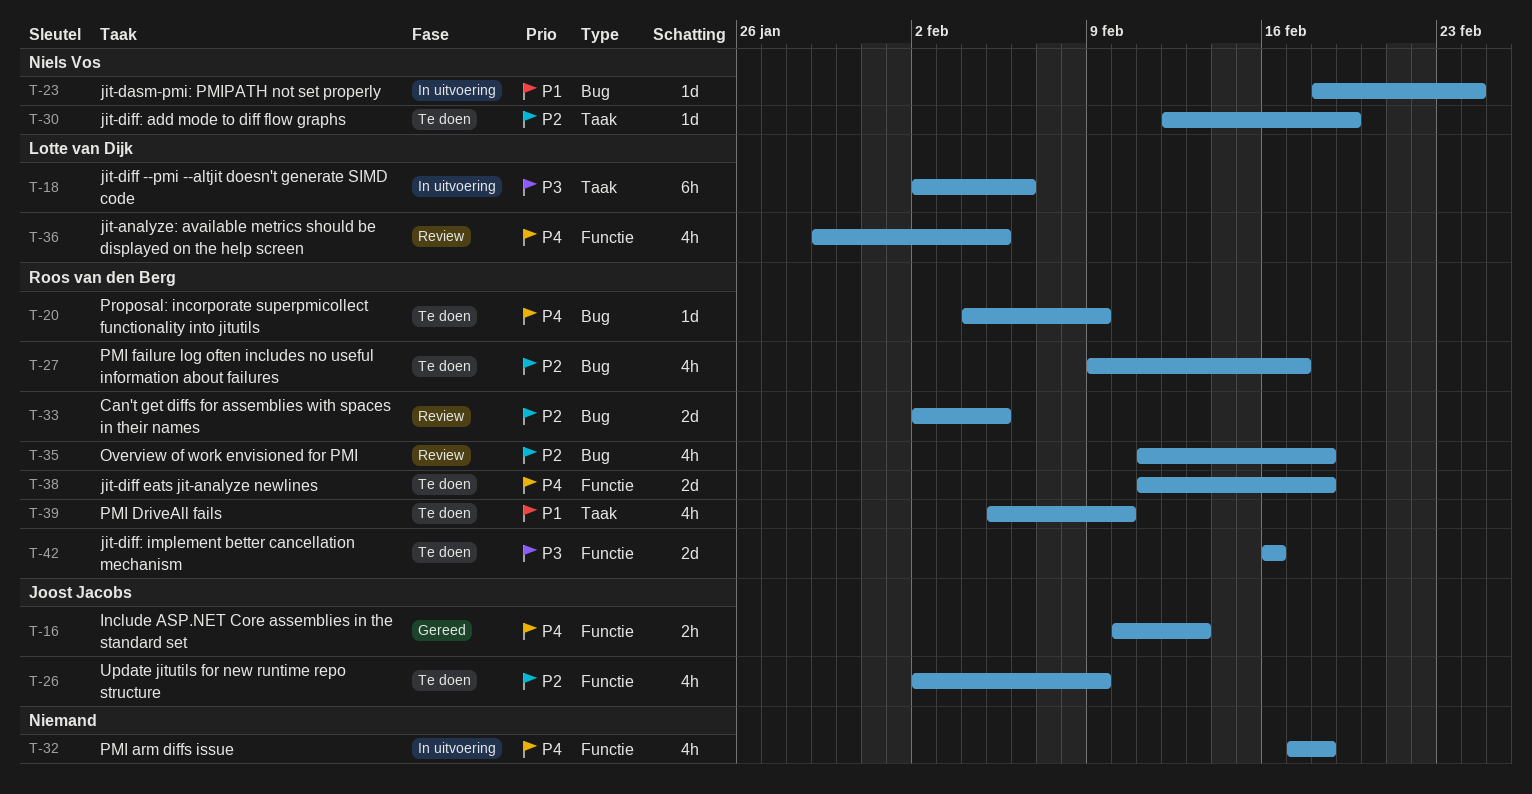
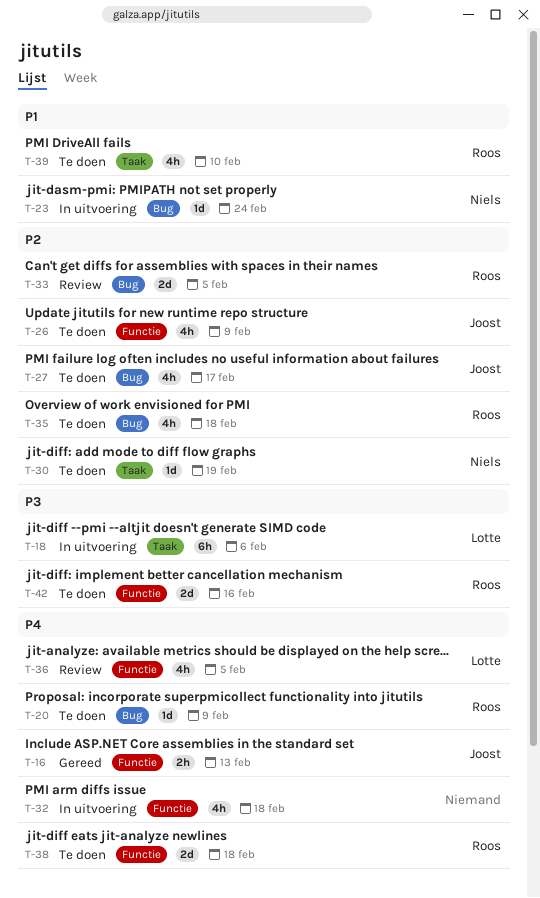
T-27, owner: Roos van den Berg -> Joost Jacobs
T-35, status: Review -> Te doen

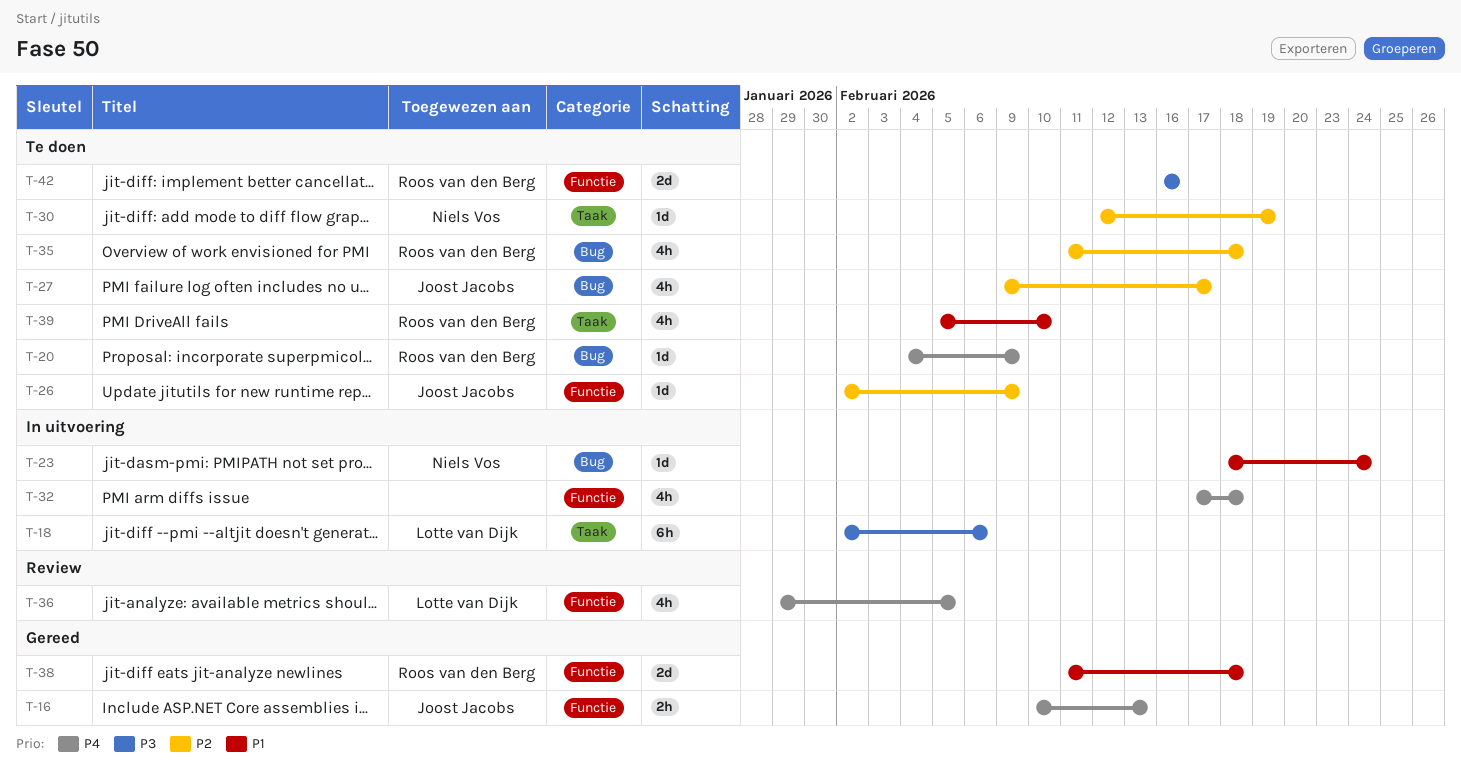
T-26, estimate: 4h -> 1d
T-33: present -> none
T-38, status: Te doen -> Gereed
T-38, priority: P4 -> P1

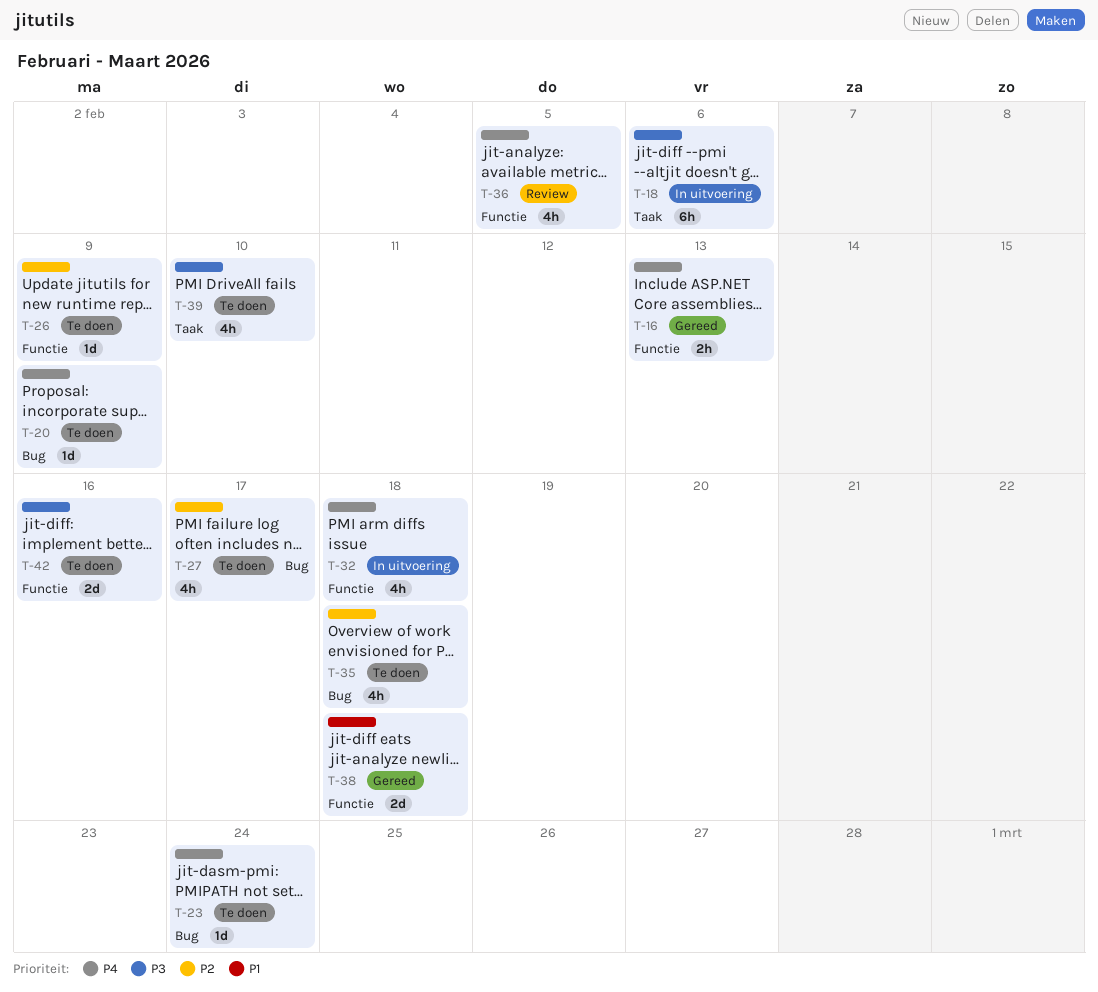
T-23, status: In uitvoering -> Te doen
T-23, priority: P1 -> P4
T-30: present -> none
T-39, priority: P1 -> P3

